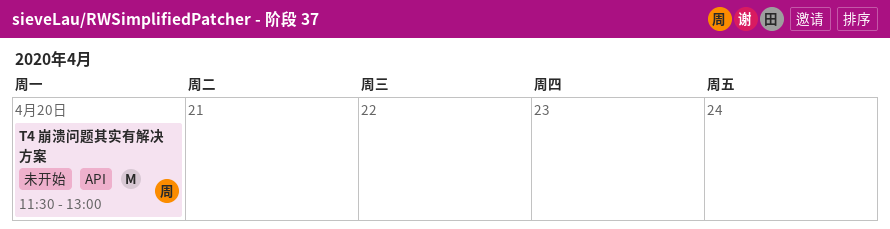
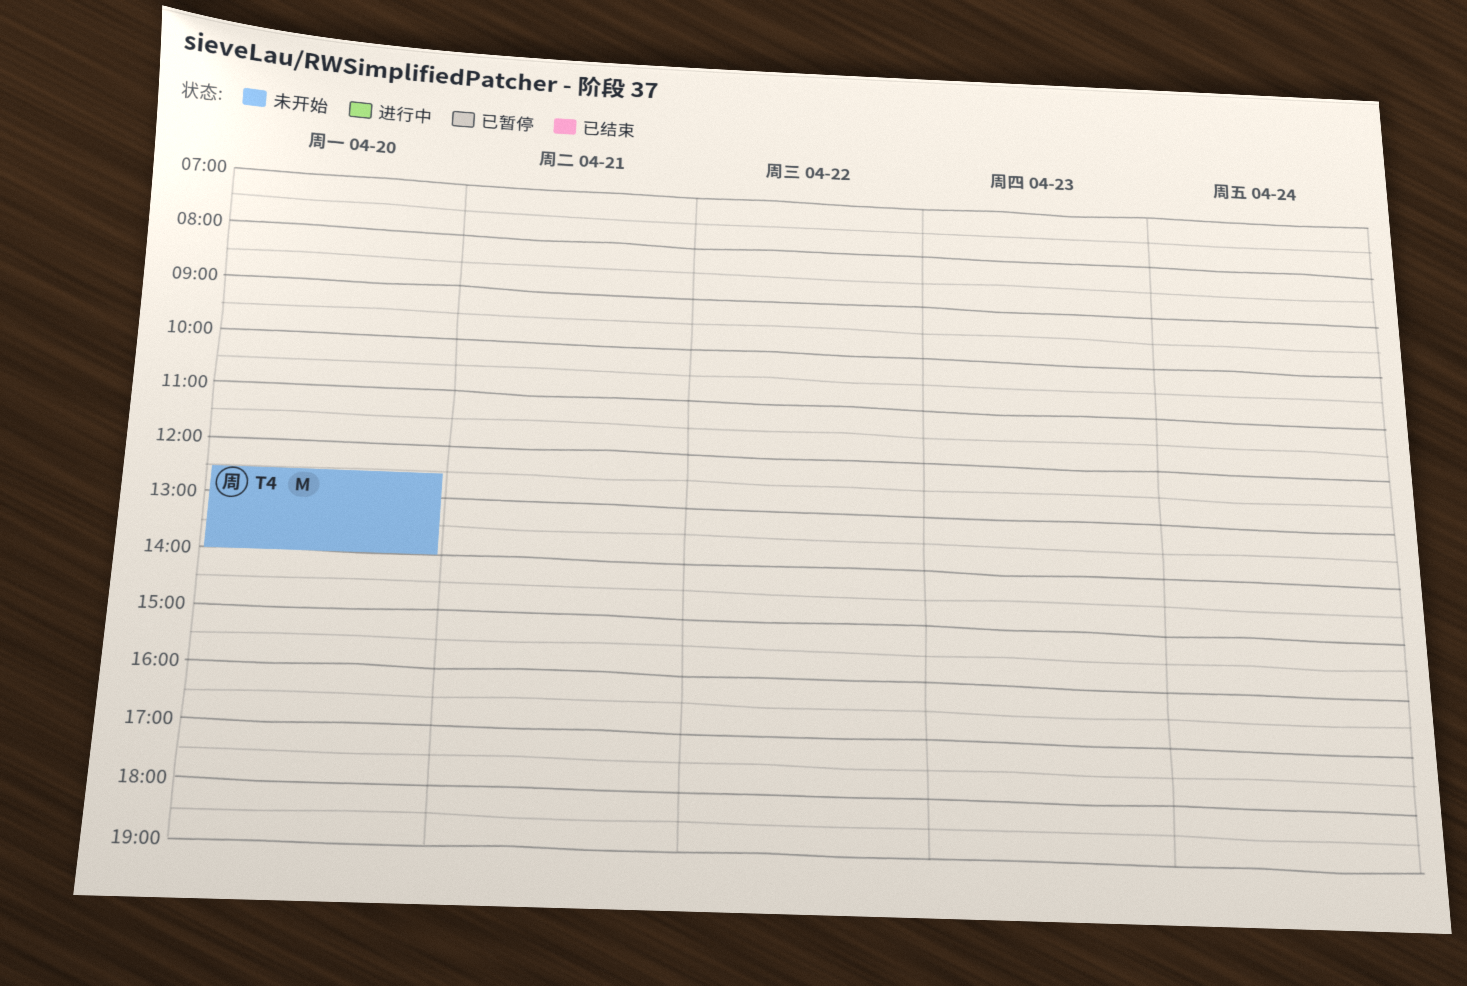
T4, begins: 11:30 -> 12:30
T4, ends: 13:00 -> 14:00

